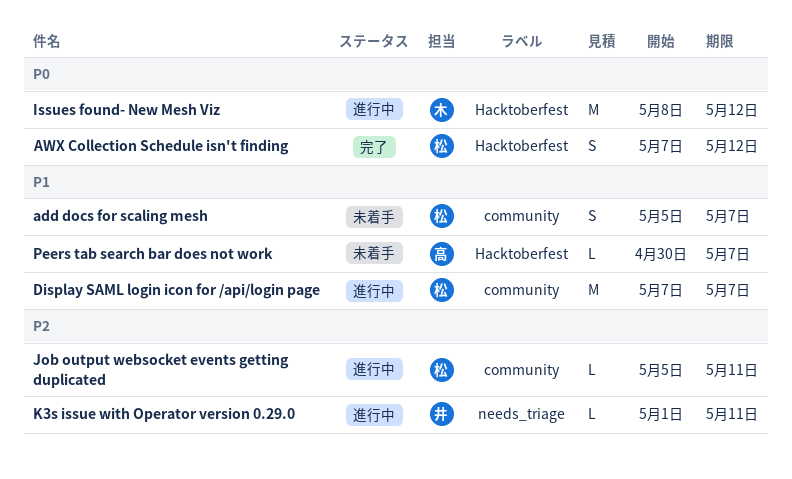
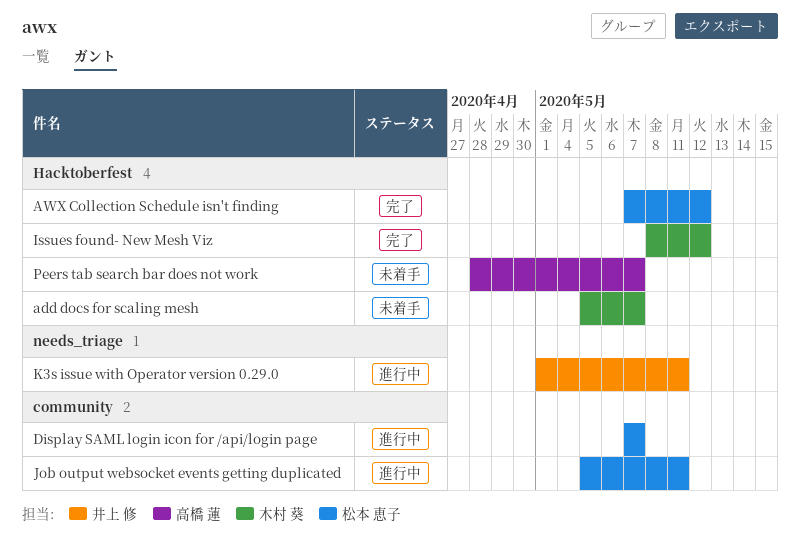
add docs for scaling mesh, owner: 松本 恵子 -> 木村 葵
add docs for scaling mesh, label: community -> Hacktoberfest
Issues found- New Mesh Viz, status: 進行中 -> 完了
Peers tab search bar does not work, start: Apr 30 -> Apr 28

